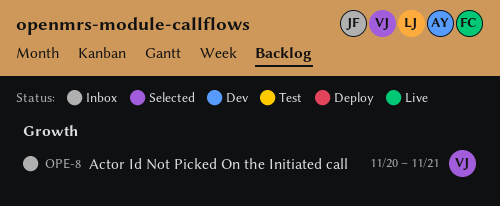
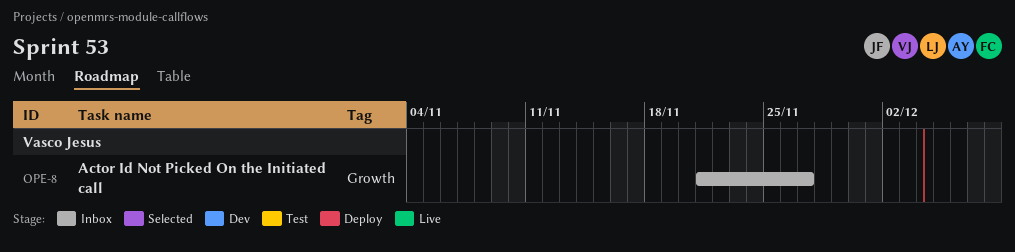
OPE-8, start: Nov 20 -> Nov 21
OPE-8, due: Nov 21 -> Nov 27

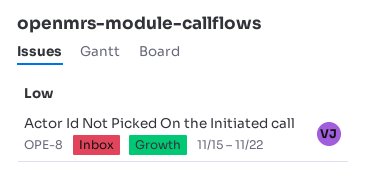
OPE-8, start: Nov 21 -> Nov 15
OPE-8, due: Nov 27 -> Nov 22

